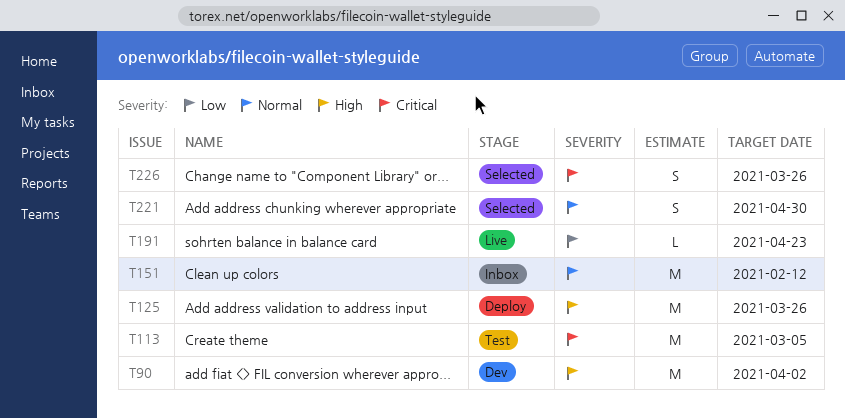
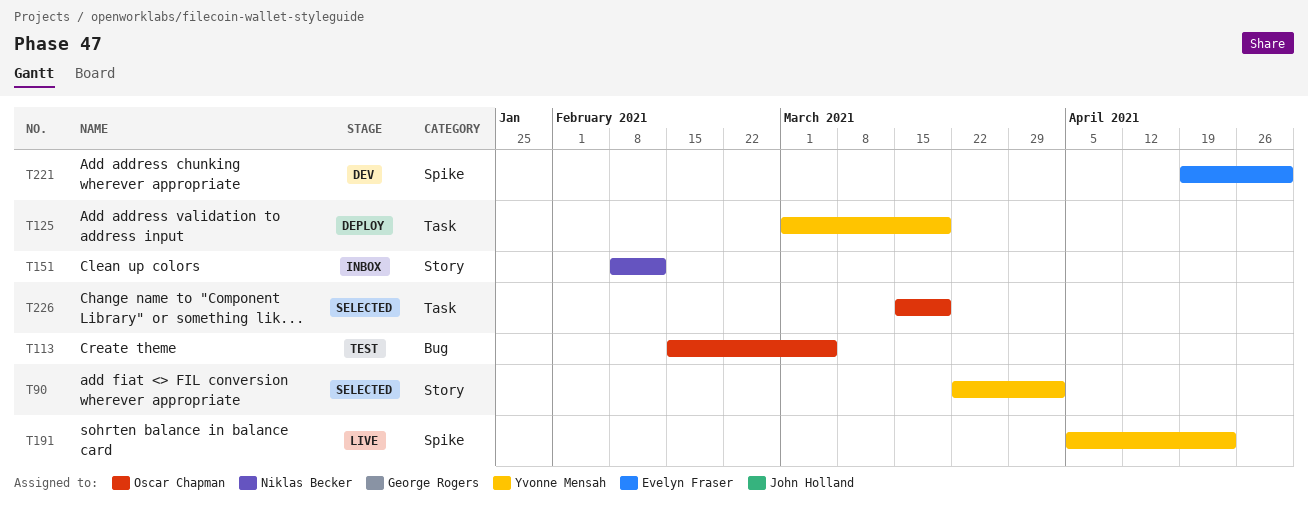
T90, status: Dev -> Selected
T125, due: Mar 26 -> Mar 19
T221, status: Selected -> Dev
T226, due: Mar 26 -> Mar 19

